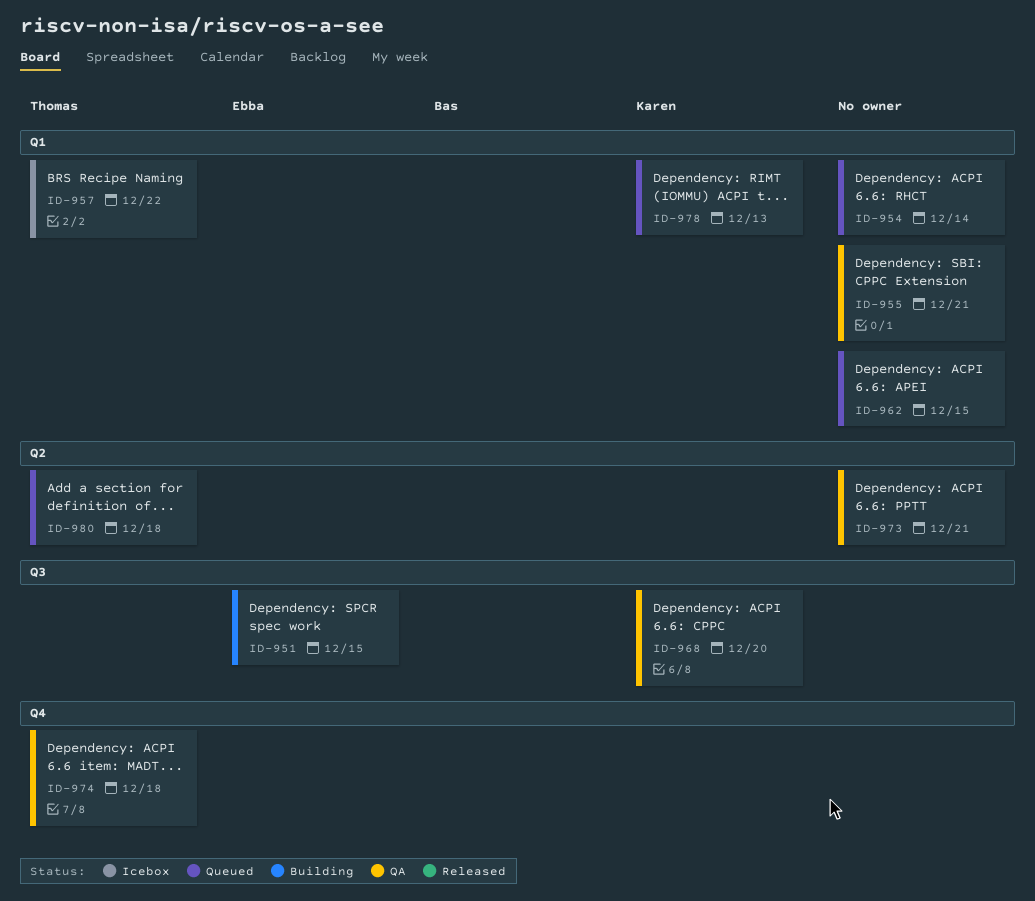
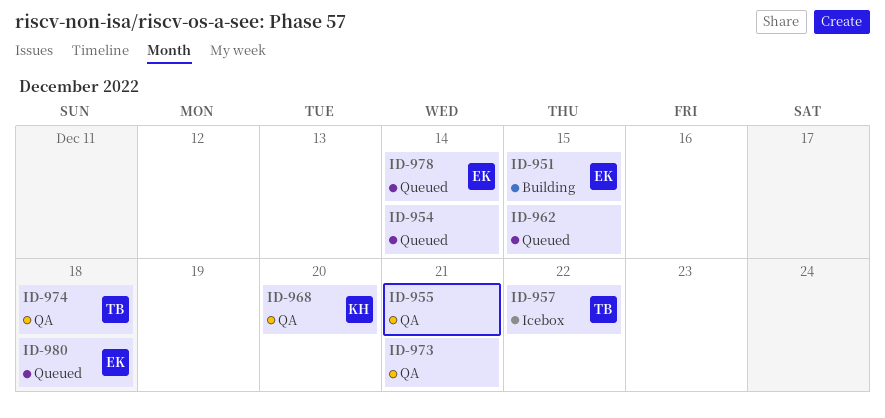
ID-978, owner: Karen -> Ebba
ID-978, due: Dec 13 -> Dec 14
ID-980, owner: Thomas -> Ebba

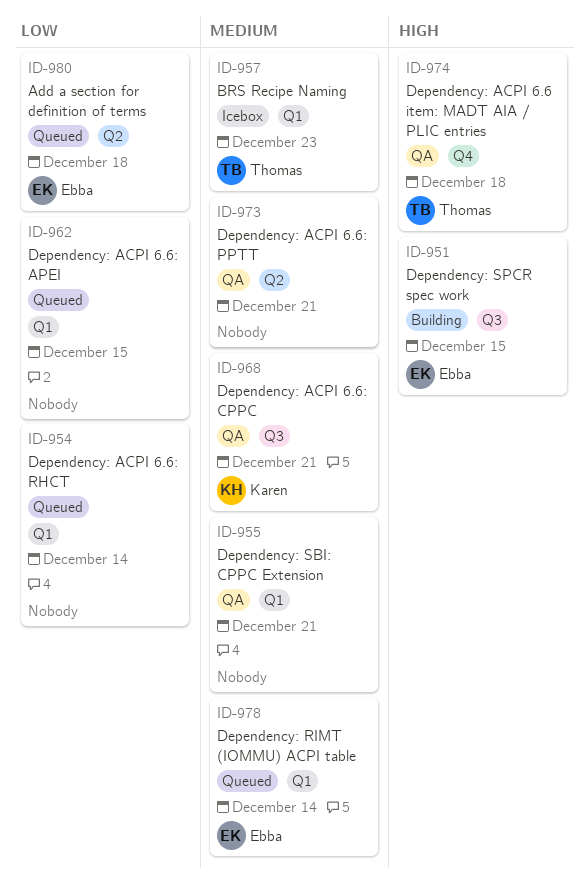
ID-957, due: Dec 22 -> Dec 23
ID-968, due: Dec 20 -> Dec 21

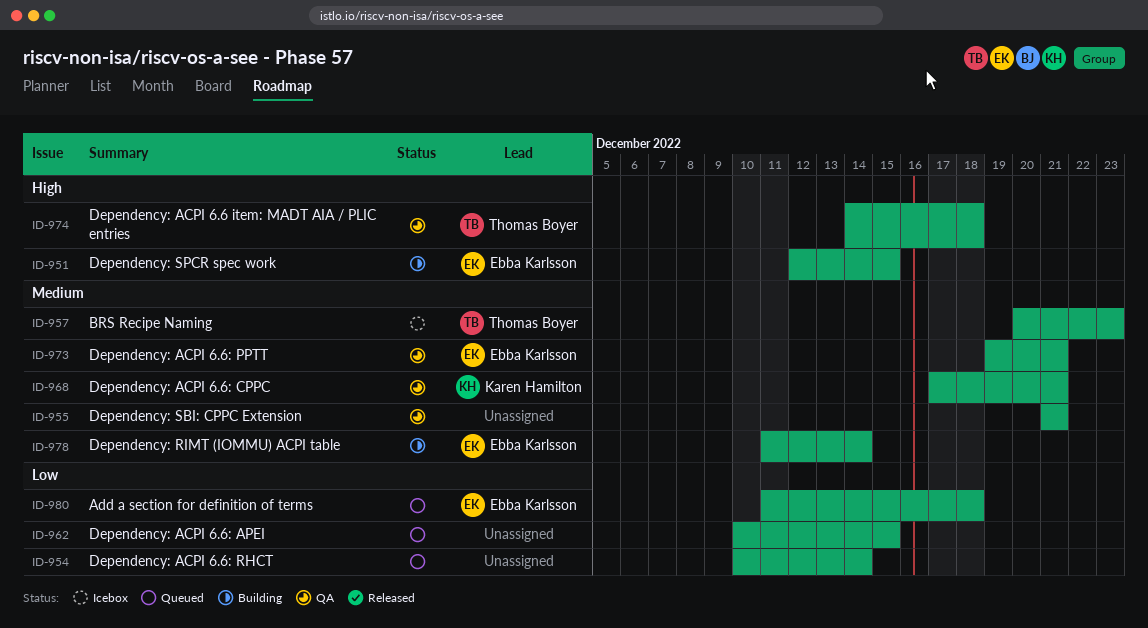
ID-973, owner: none -> Ebba Karlsson
ID-978, status: Queued -> Building

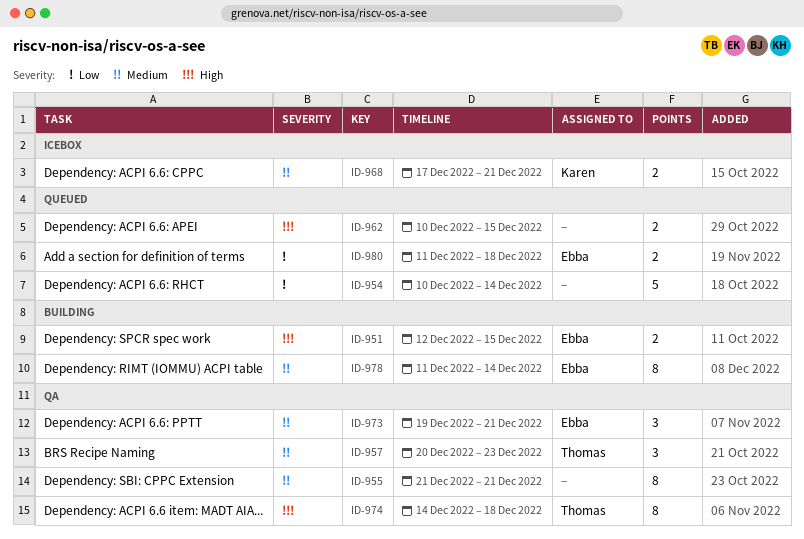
ID-957, status: Icebox -> QA
ID-962, priority: Low -> High
ID-968, status: QA -> Icebox

